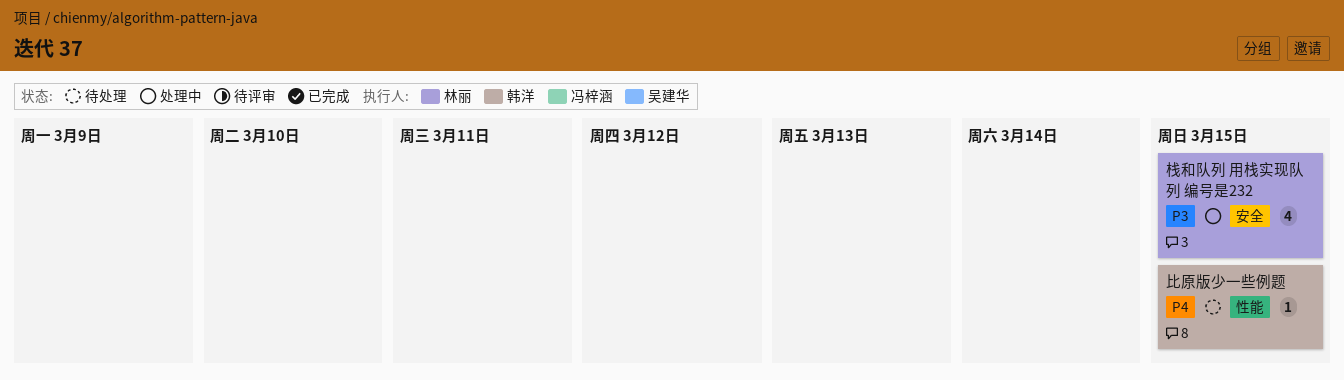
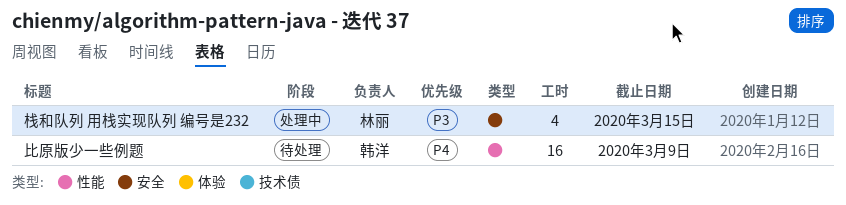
比原版少一些例题, estimate: 1 -> 16
比原版少一些例题, due: Mar 15 -> Mar 9

